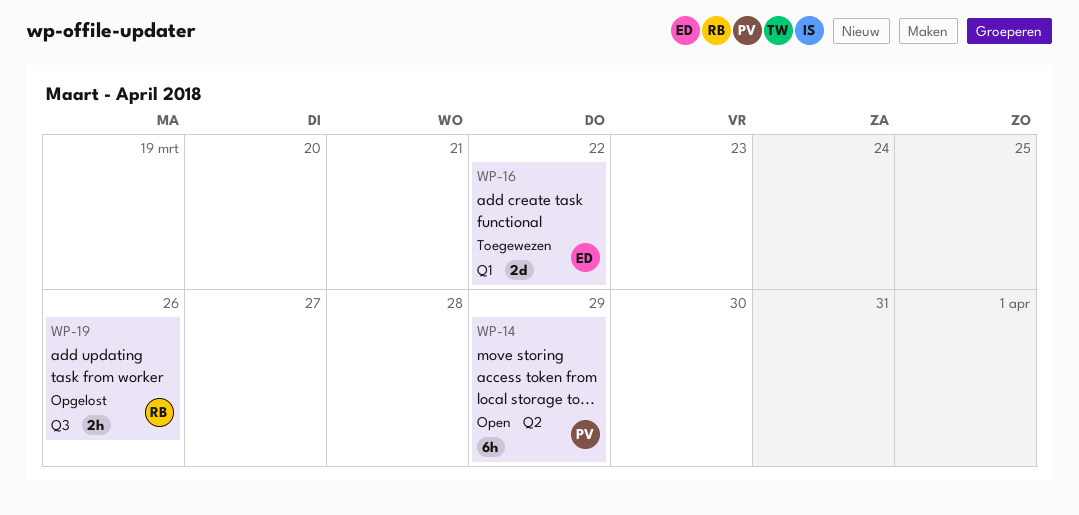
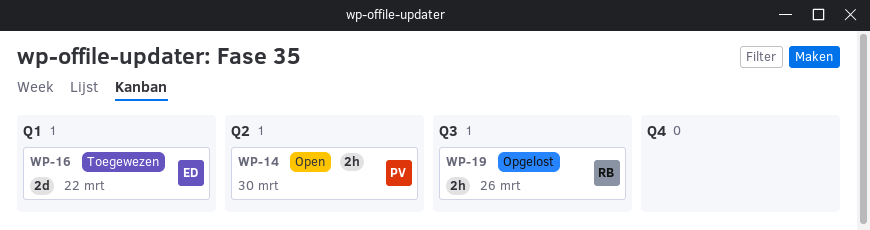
WP-14, estimate: 6h -> 2h
WP-14, due: Mar 29 -> Mar 30

